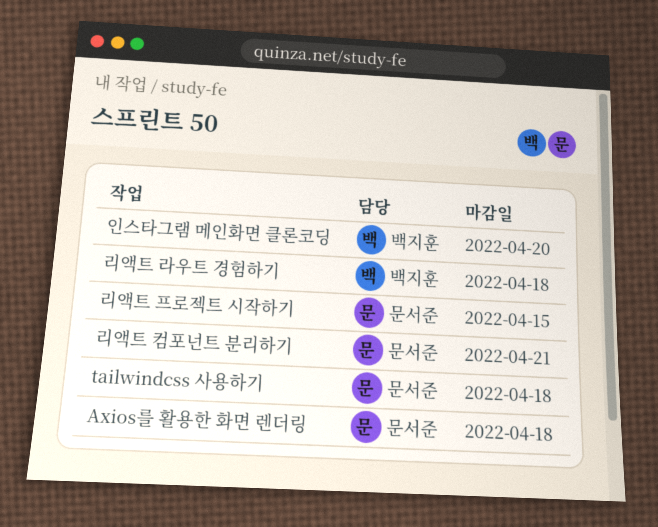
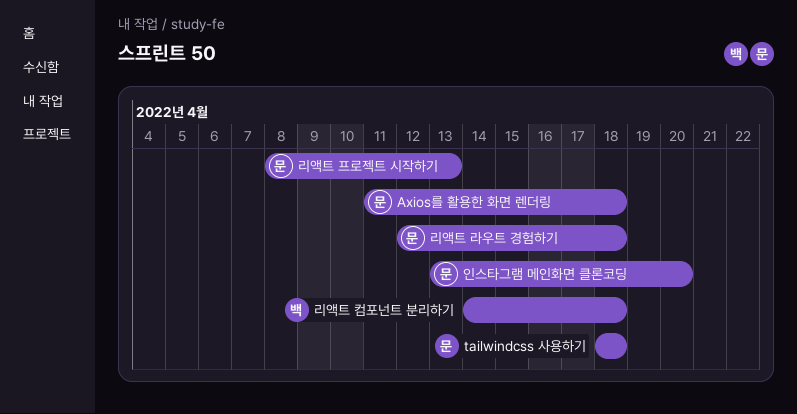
리액트 라우트 경험하기, owner: 백지훈 -> 문서준
리액트 컴포넌트 분리하기, owner: 문서준 -> 백지훈
리액트 컴포넌트 분리하기, due: Apr 21 -> Apr 18
리액트 프로젝트 시작하기, due: Apr 15 -> Apr 13
인스타그램 메인화면 클론코딩, owner: 백지훈 -> 문서준

